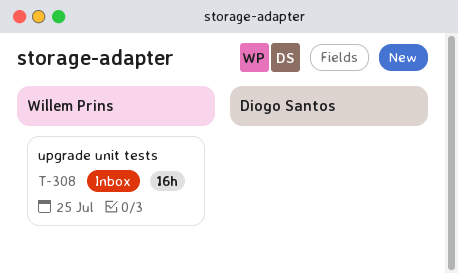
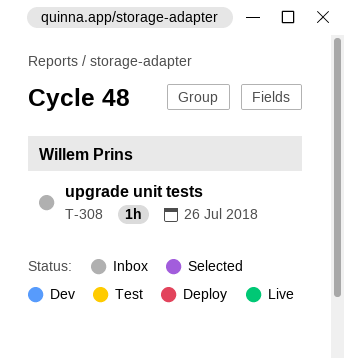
T-308, estimate: 16h -> 1h
T-308, due: Jul 25 -> Jul 26

